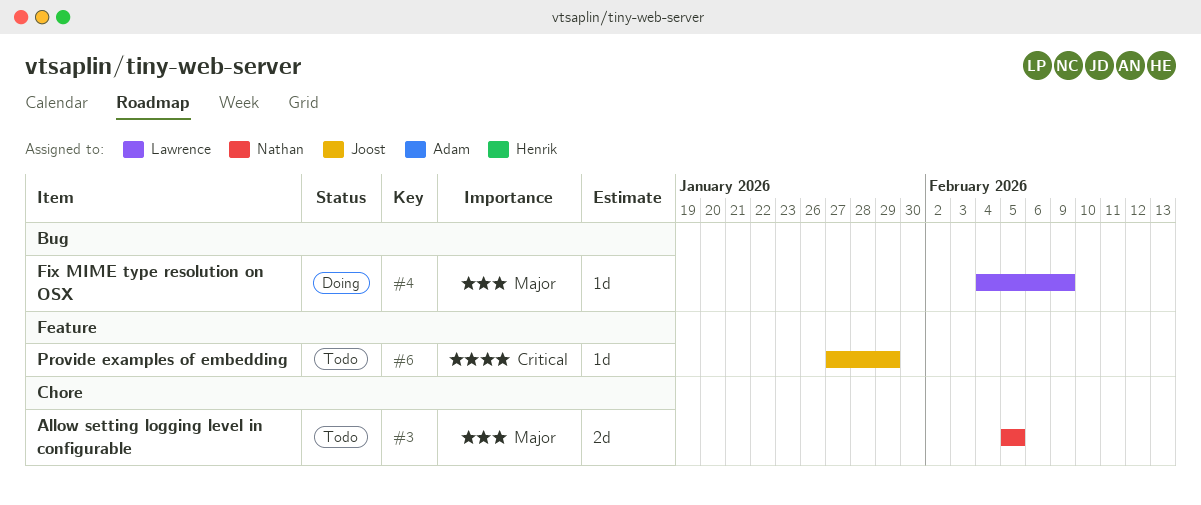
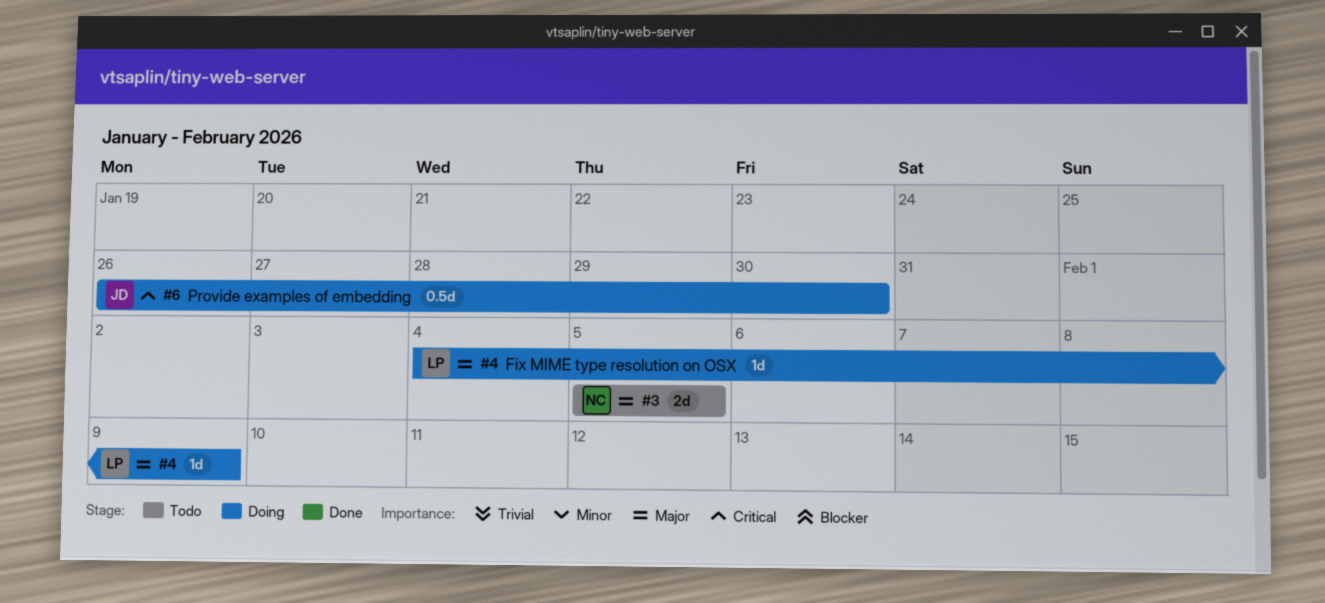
#6, status: Todo -> Doing
#6, estimate: 1d -> 0.5d
#6, start: Jan 27 -> Jan 26
#6, due: Jan 29 -> Jan 30

